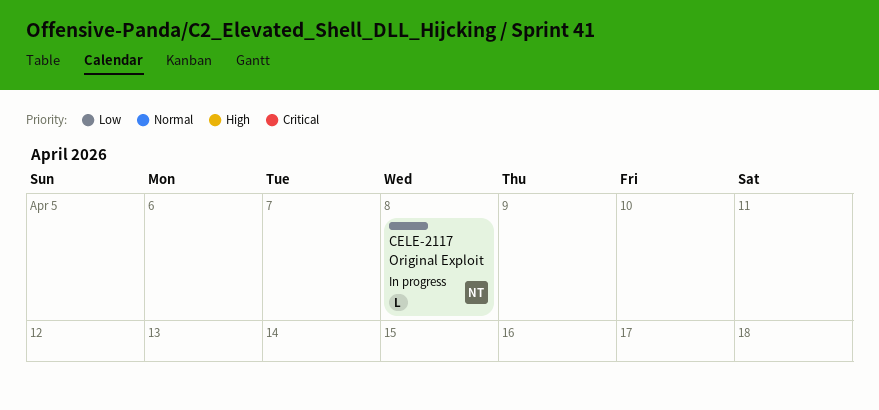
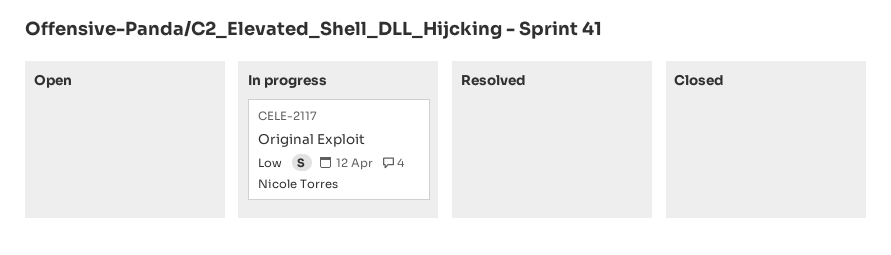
CELE-2117, estimate: L -> S
CELE-2117, due: Apr 8 -> Apr 12

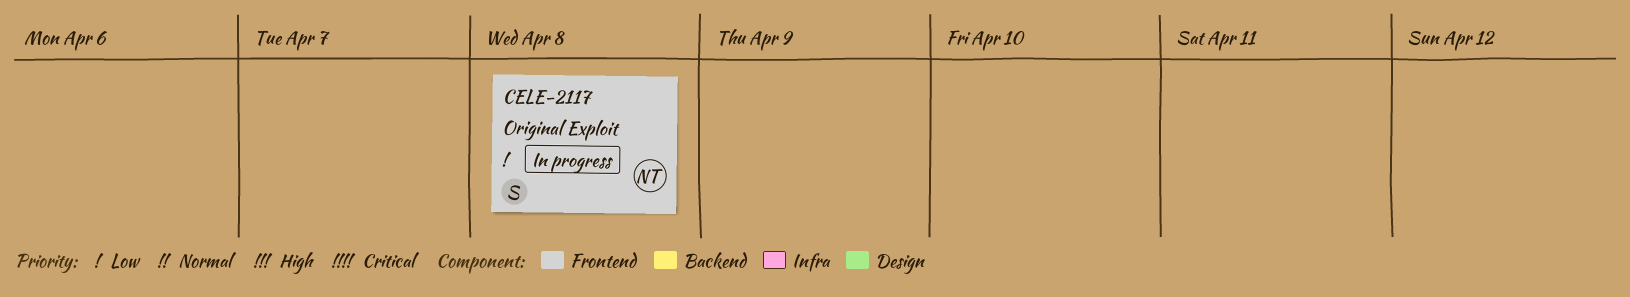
CELE-2117, due: Apr 12 -> Apr 8

